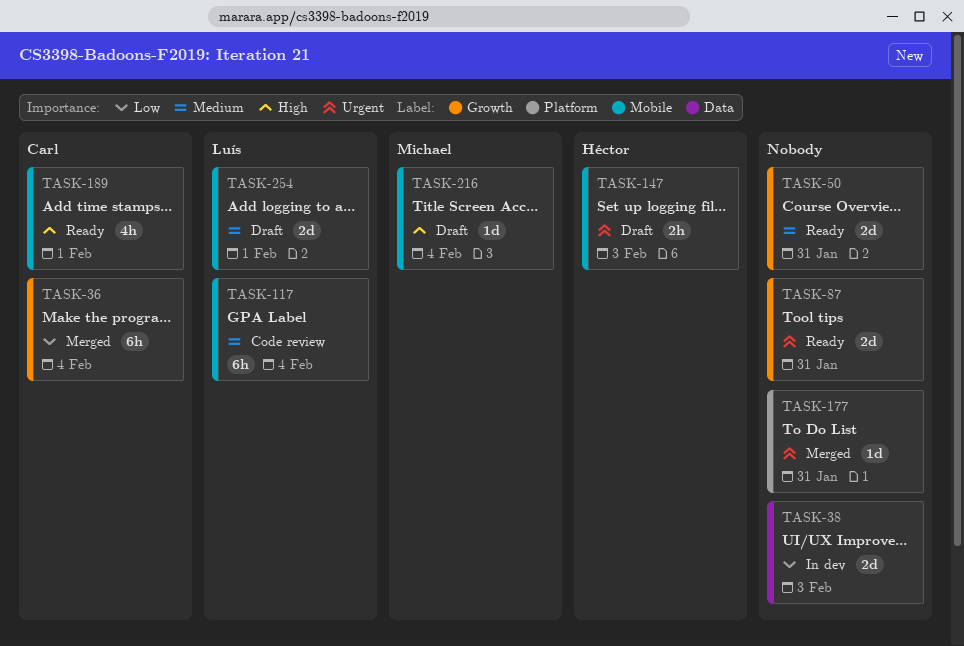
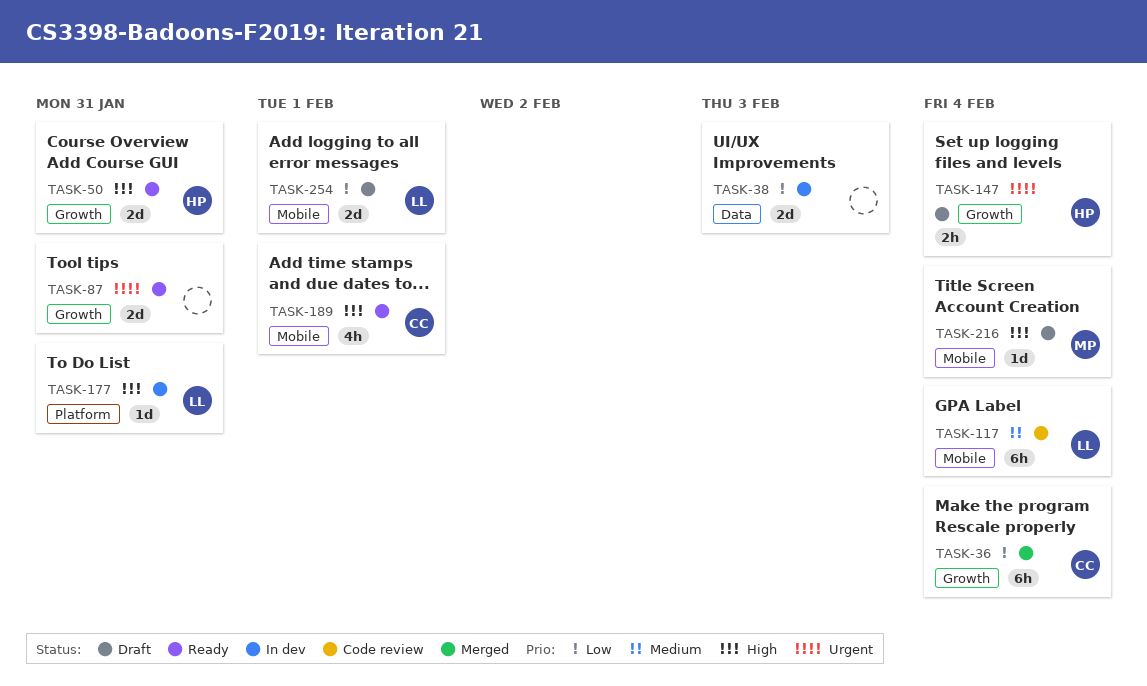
TASK-50, owner: none -> Héctor
TASK-50, priority: Medium -> High
TASK-147, label: Mobile -> Growth
TASK-147, due: Feb 3 -> Feb 4
TASK-177, status: Merged -> In dev
TASK-177, owner: none -> Luís
TASK-177, priority: Urgent -> High
TASK-254, priority: Medium -> Low

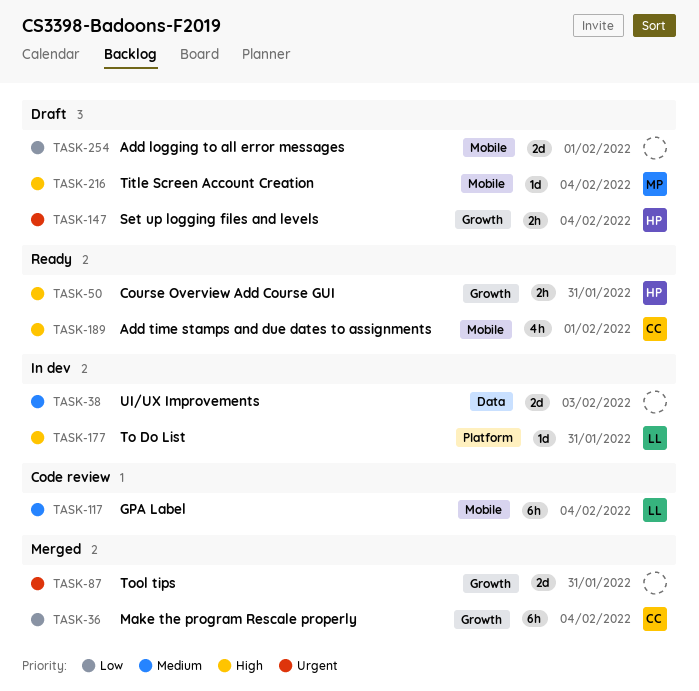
TASK-38, priority: Low -> Medium
TASK-50, estimate: 2d -> 2h
TASK-87, status: Ready -> Merged
TASK-254, owner: LL -> none

